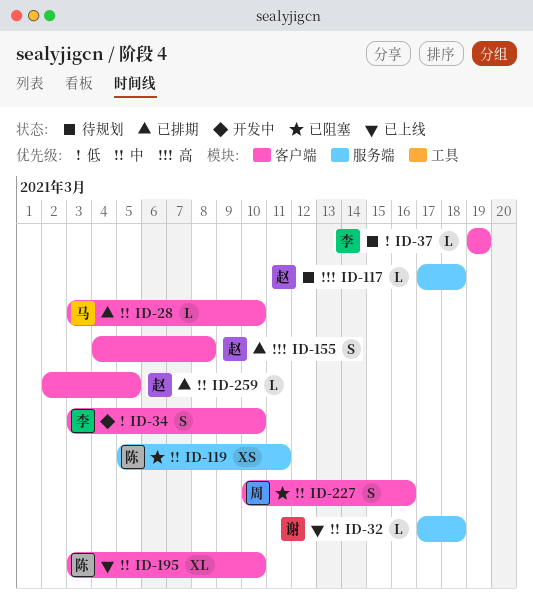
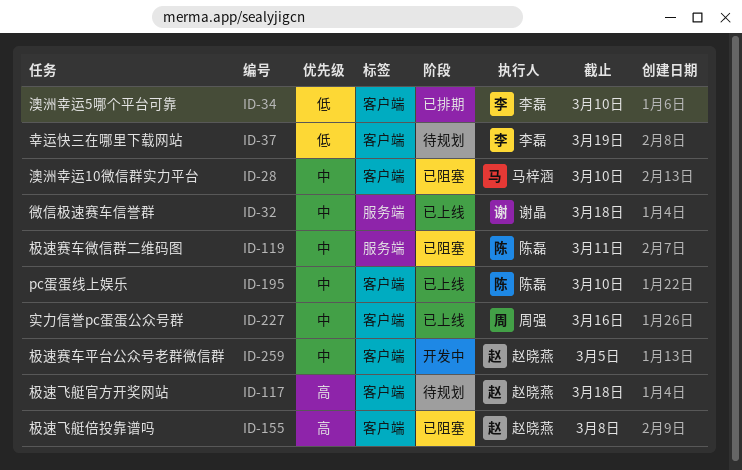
ID-28, status: 已排期 -> 已阻塞
ID-34, status: 开发中 -> 已排期
ID-117, label: 服务端 -> 客户端
ID-155, status: 已排期 -> 已阻塞
ID-227, status: 已阻塞 -> 已上线
ID-259, status: 已排期 -> 开发中

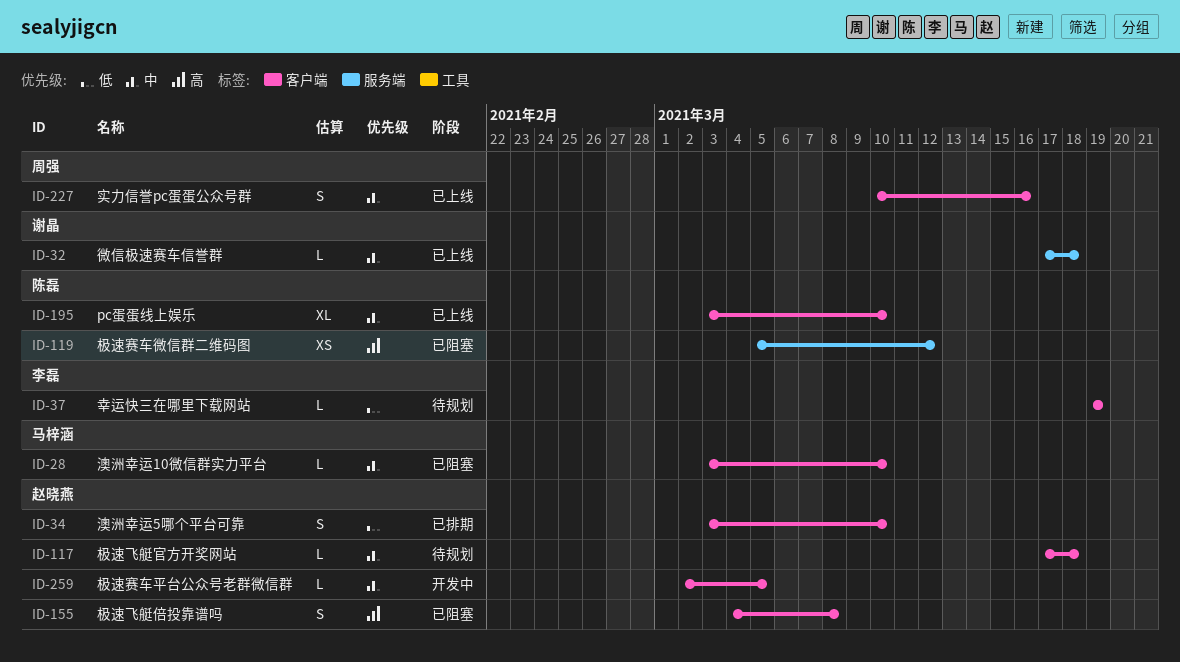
ID-34, owner: 李磊 -> 赵晓燕
ID-117, priority: 高 -> 中
ID-119, priority: 中 -> 高
ID-119, due: Mar 11 -> Mar 12

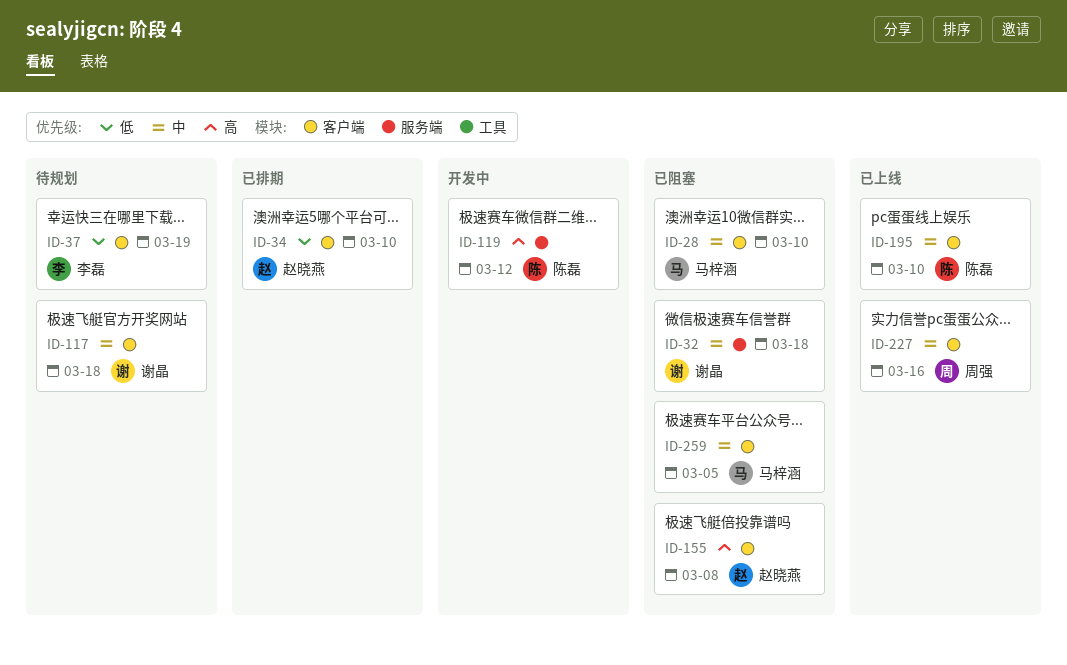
ID-32, status: 已上线 -> 已阻塞
ID-117, owner: 赵晓燕 -> 谢晶
ID-119, status: 已阻塞 -> 开发中
ID-259, status: 开发中 -> 已阻塞
ID-259, owner: 赵晓燕 -> 马梓涵

